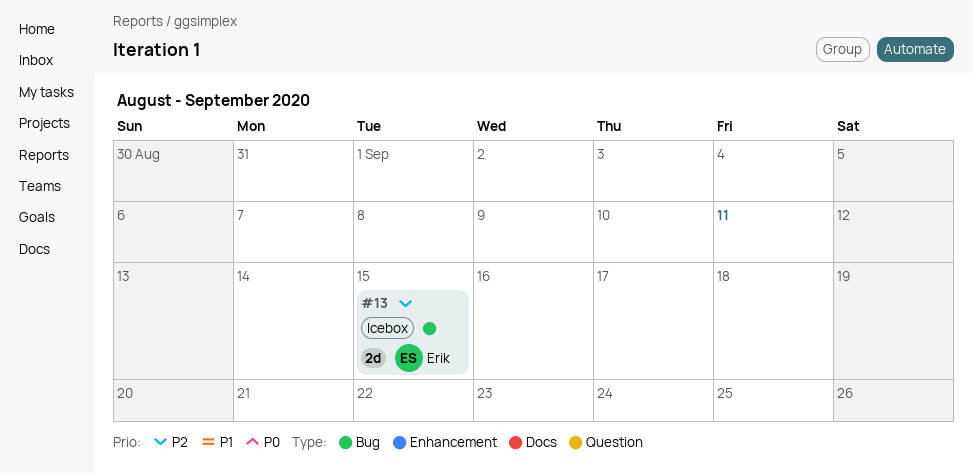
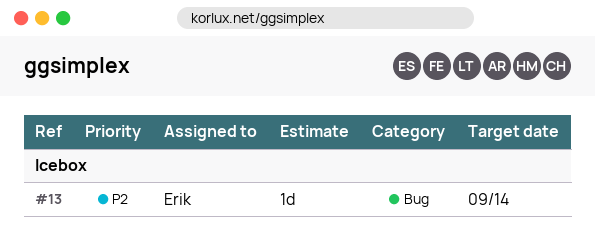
#13, estimate: 2d -> 1d
#13, due: Sep 15 -> Sep 14

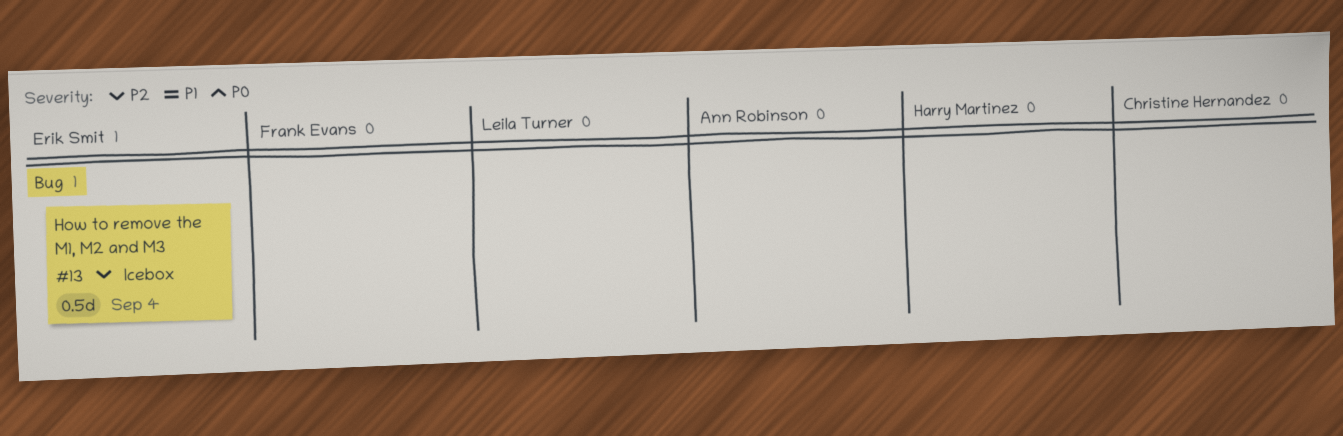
#13, estimate: 1d -> 0.5d
#13, due: Sep 14 -> Sep 4

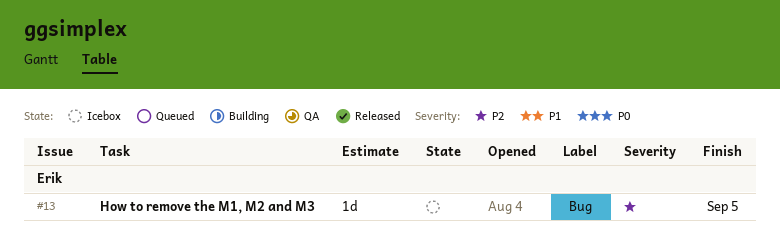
#13, estimate: 0.5d -> 1d
#13, due: Sep 4 -> Sep 5

